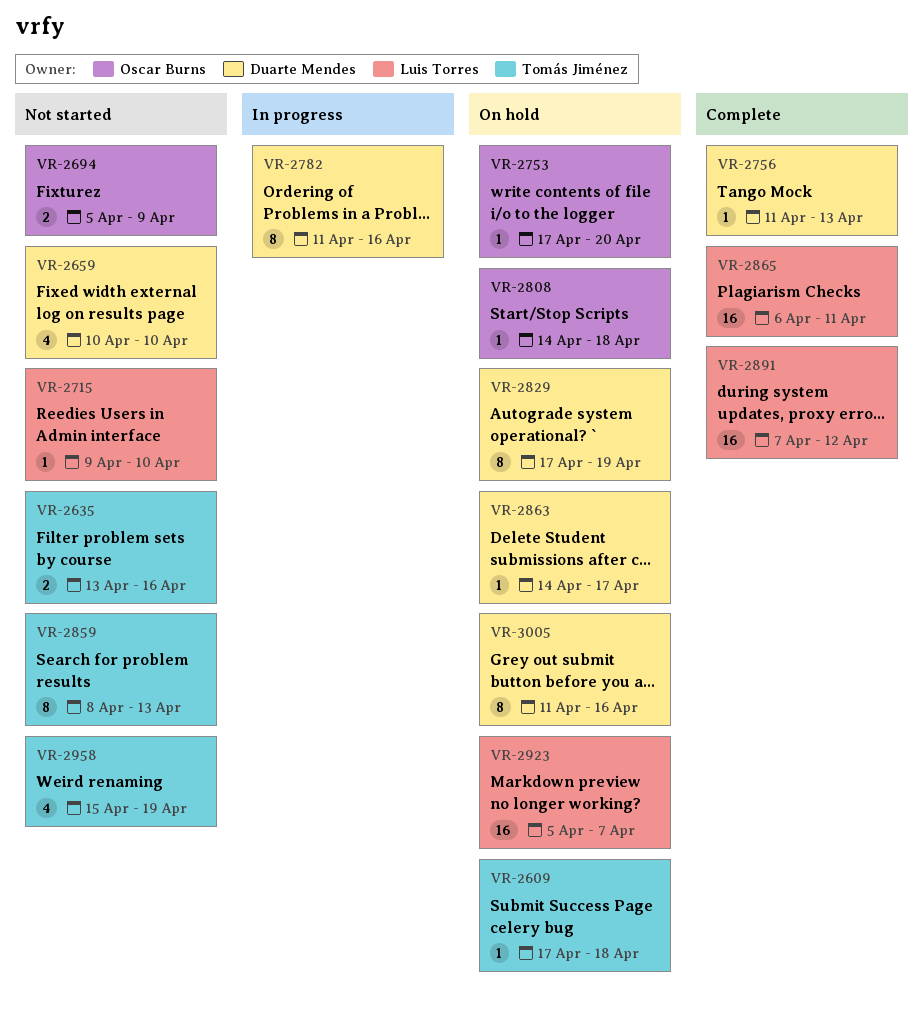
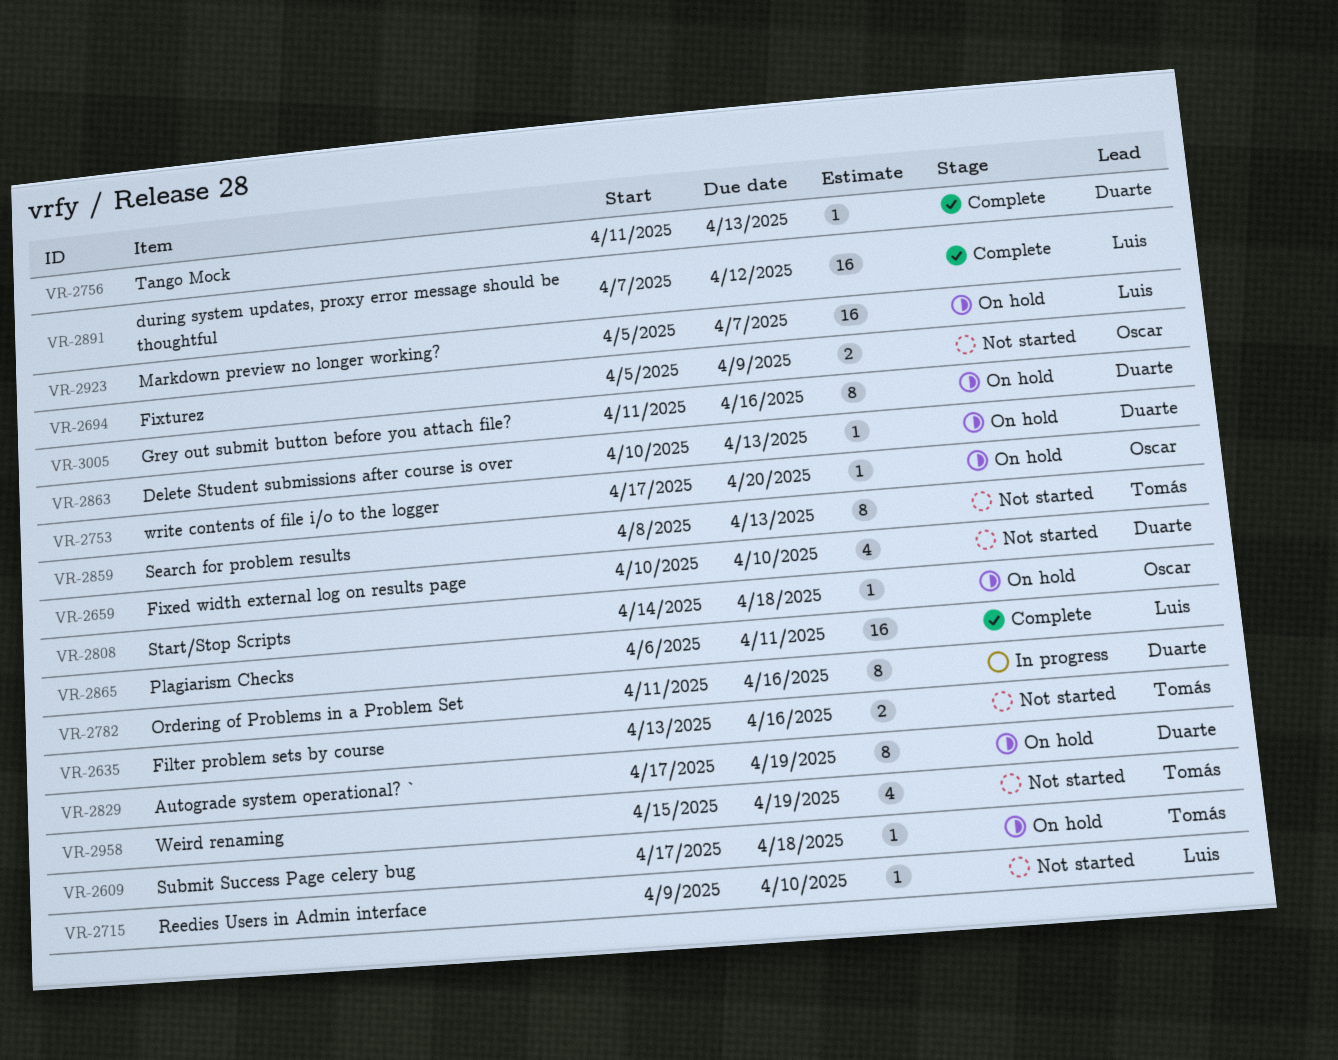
VR-2863, start: Apr 14 -> Apr 10
VR-2863, due: Apr 17 -> Apr 13

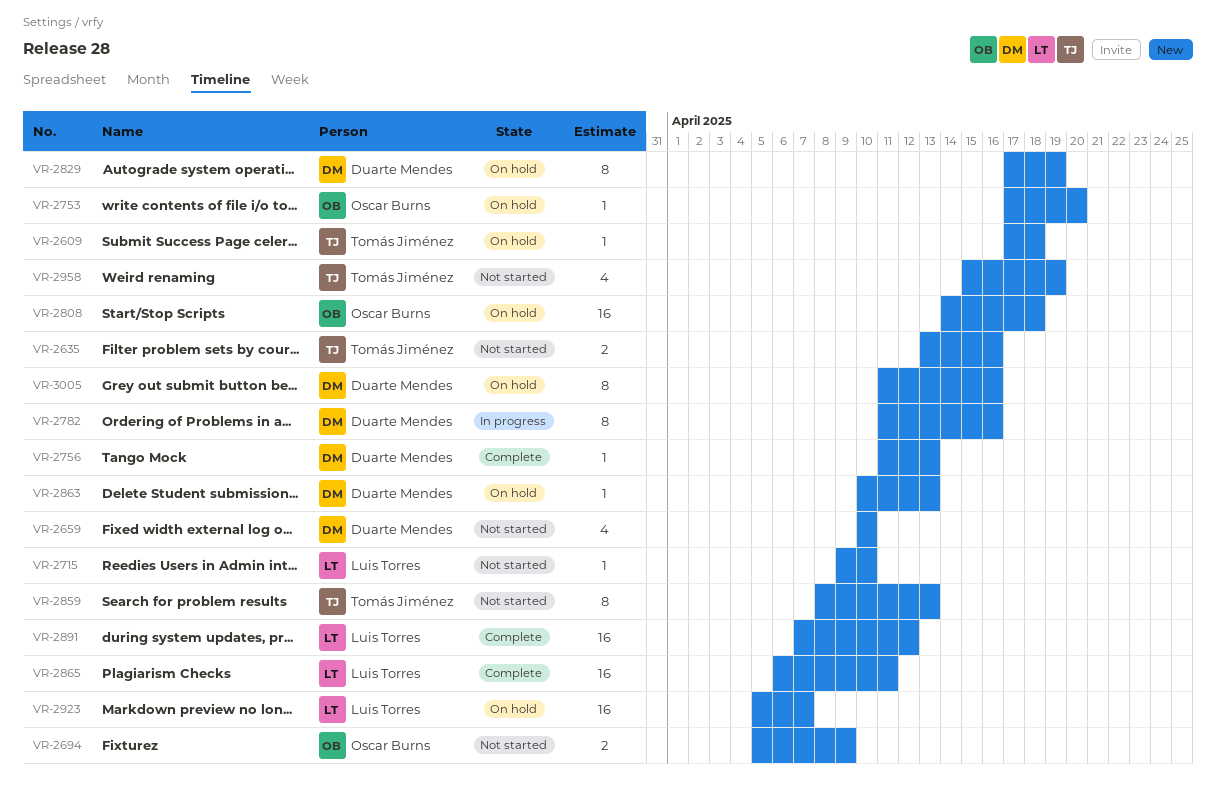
VR-2808, estimate: 1 -> 16

